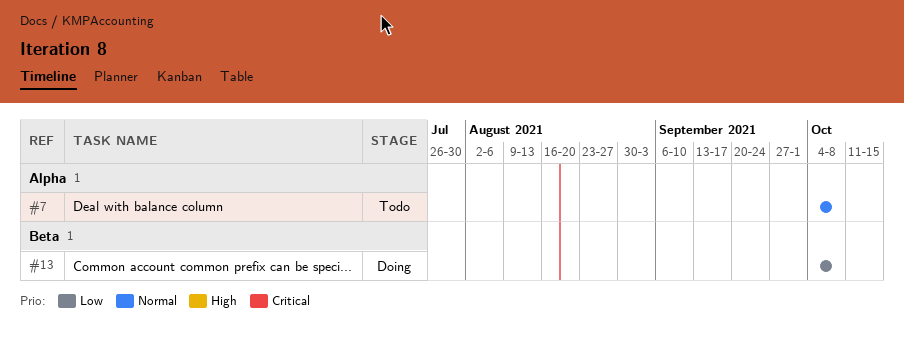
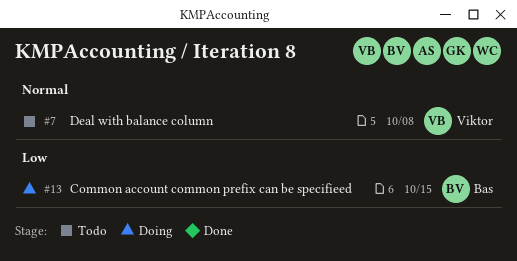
#13, due: Oct 8 -> Oct 15

